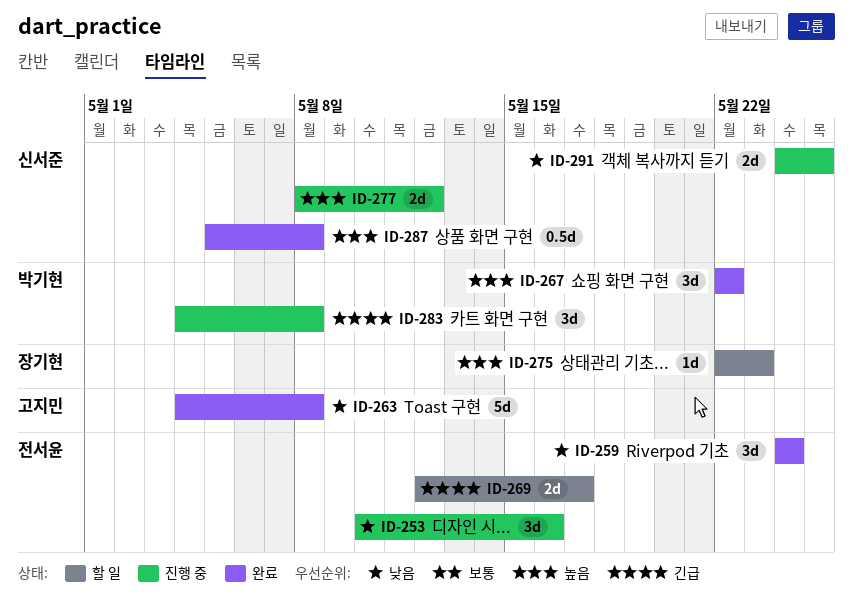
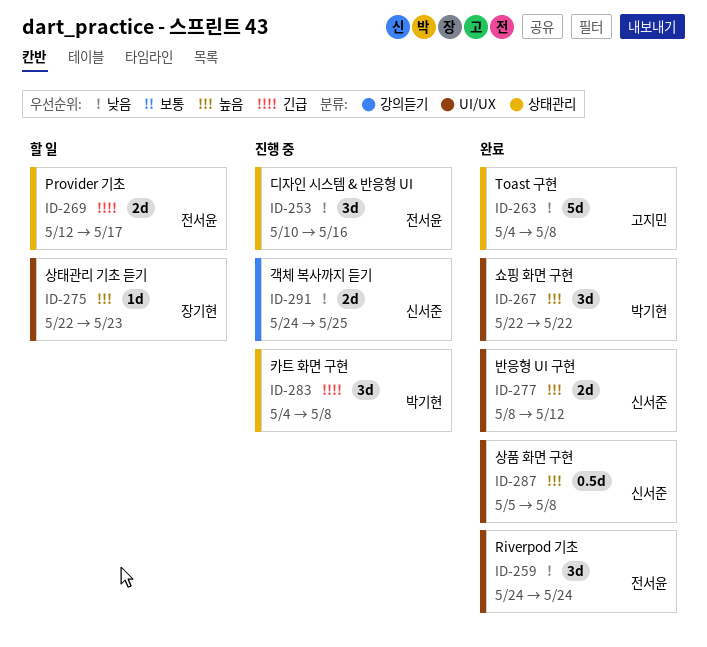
ID-277, status: 진행 중 -> 완료

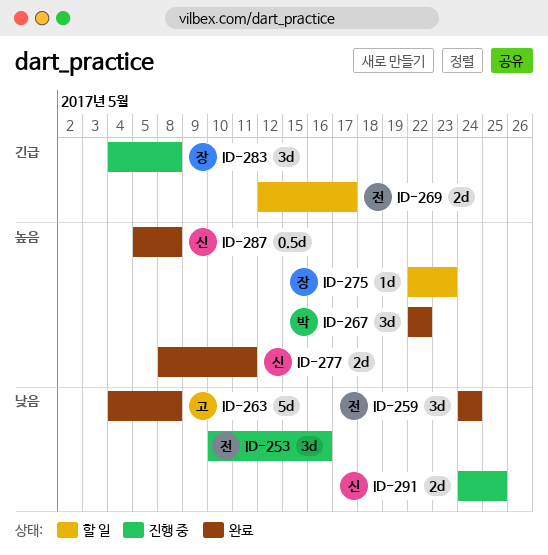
ID-277, due: May 12 -> May 11
ID-283, owner: 박기현 -> 장기현

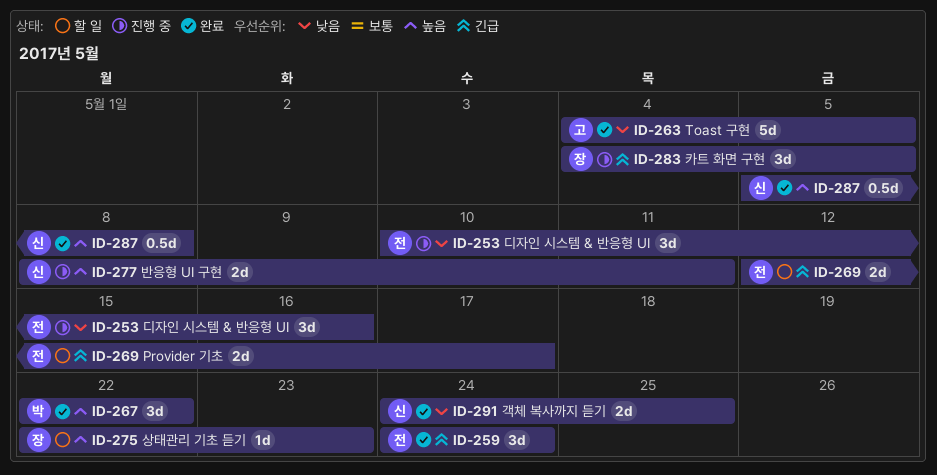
ID-259, priority: 낮음 -> 긴급
ID-263, due: May 8 -> May 5
ID-277, status: 완료 -> 진행 중
ID-283, due: May 8 -> May 5
ID-291, status: 진행 중 -> 완료

